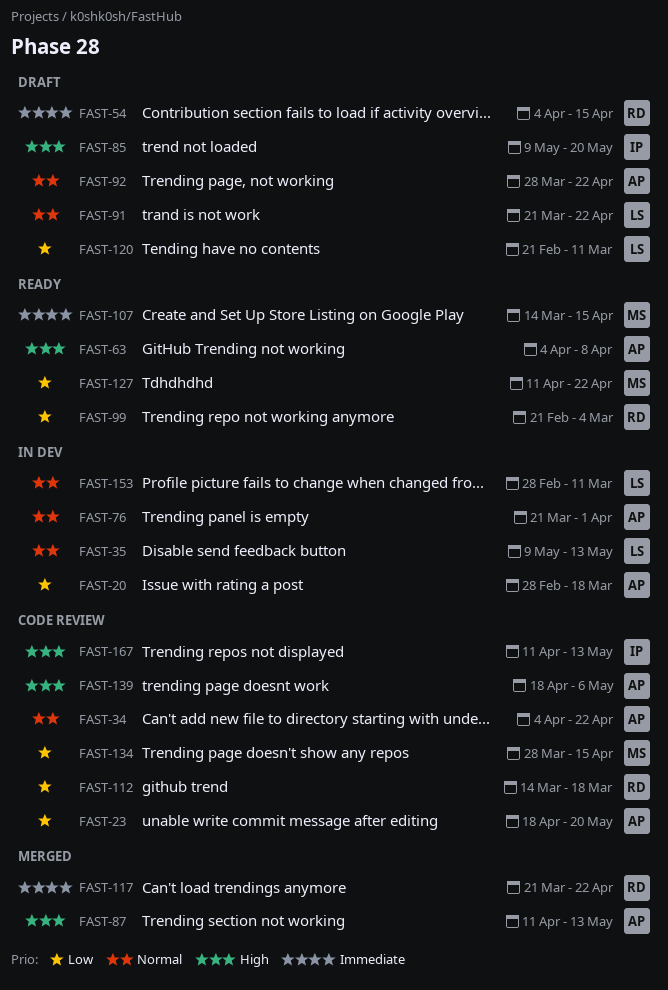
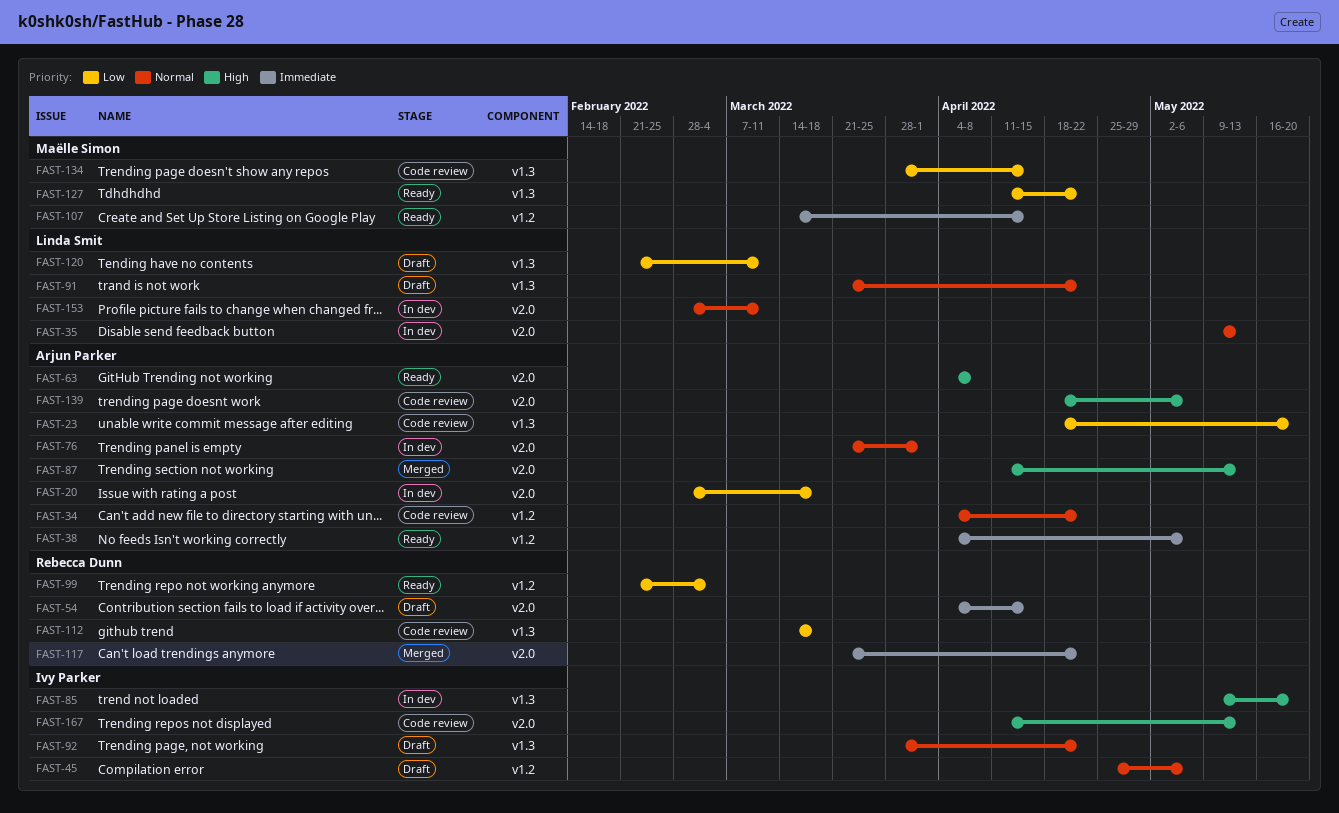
FAST-38: none -> present
FAST-45: none -> present
FAST-85, status: Draft -> In dev
FAST-92, owner: Arjun Parker -> Ivy Parker

